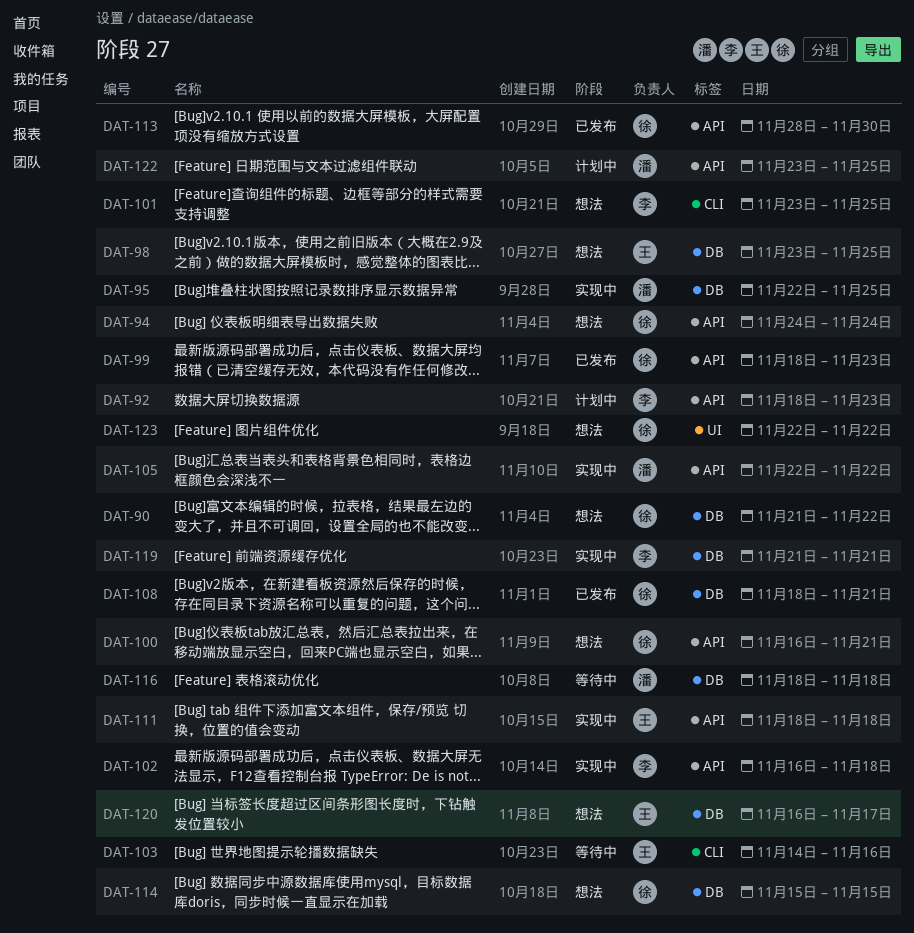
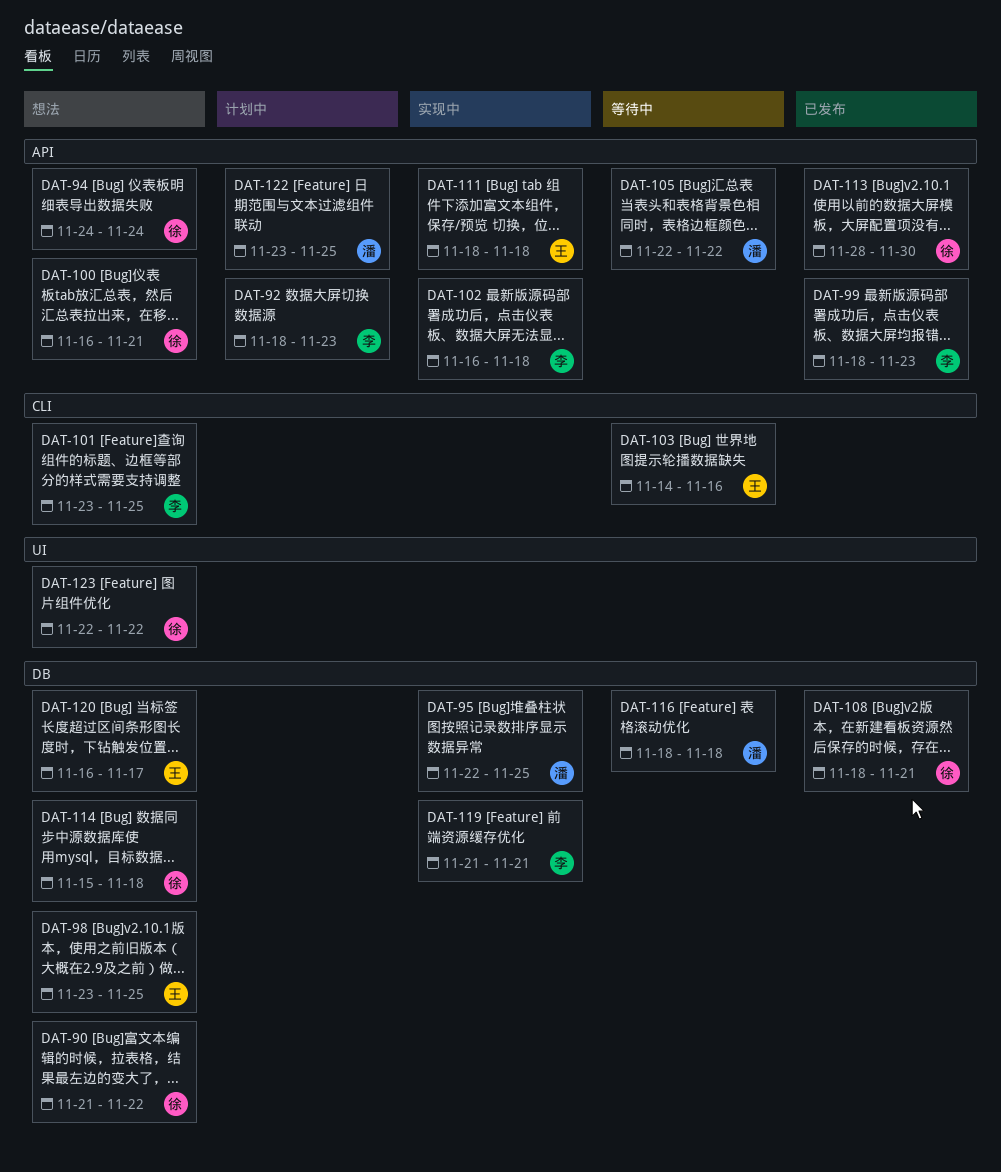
DAT-99, owner: 徐 -> 李
DAT-105, status: 实现中 -> 等待中
DAT-114, due: Nov 15 -> Nov 18

